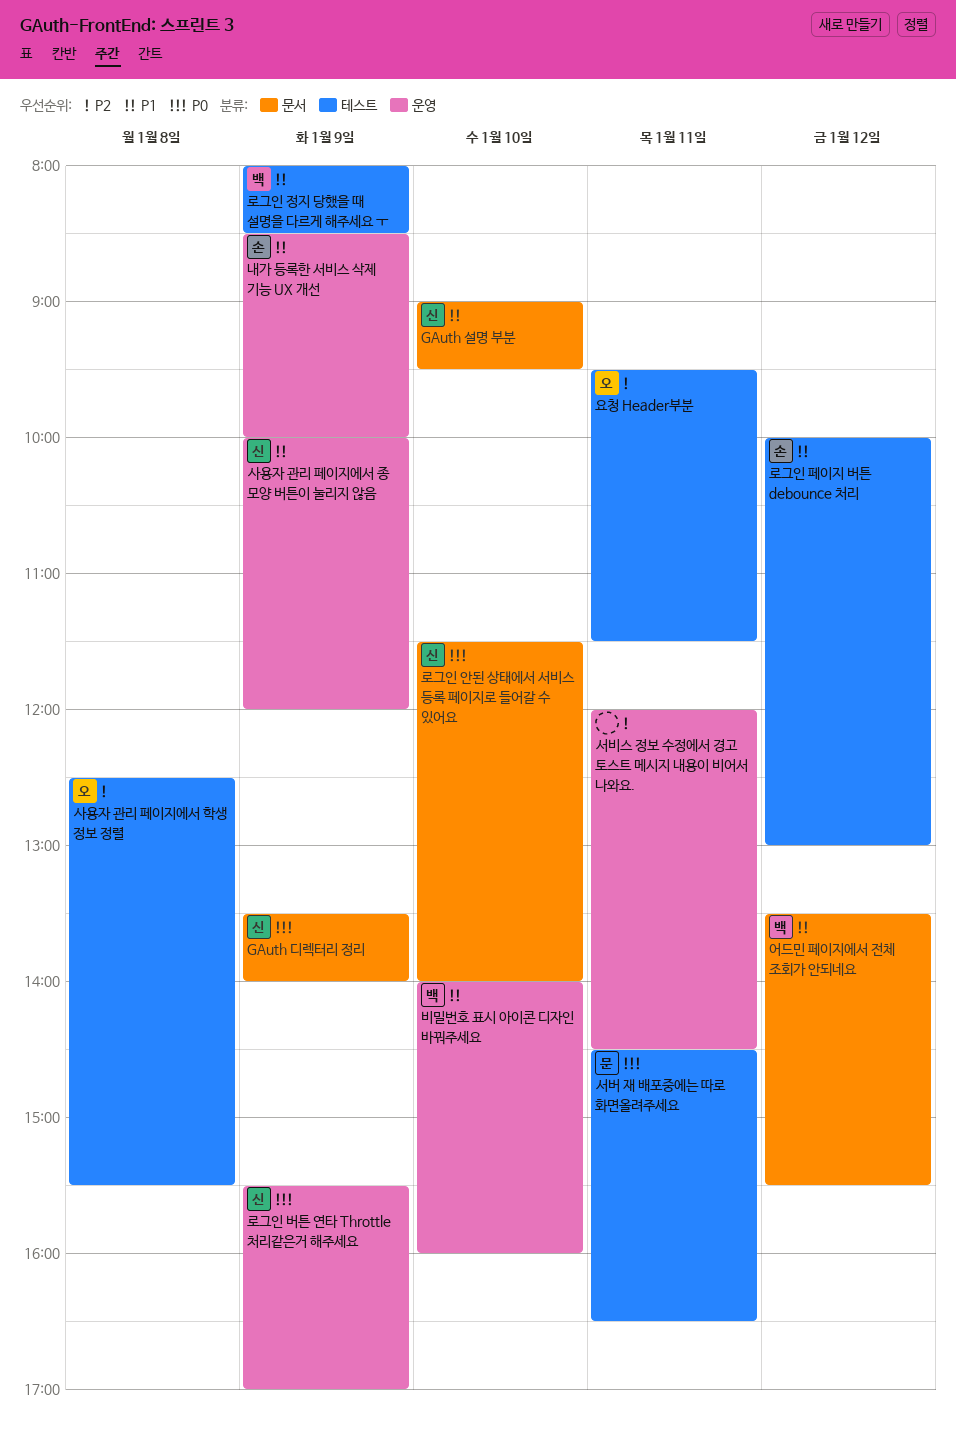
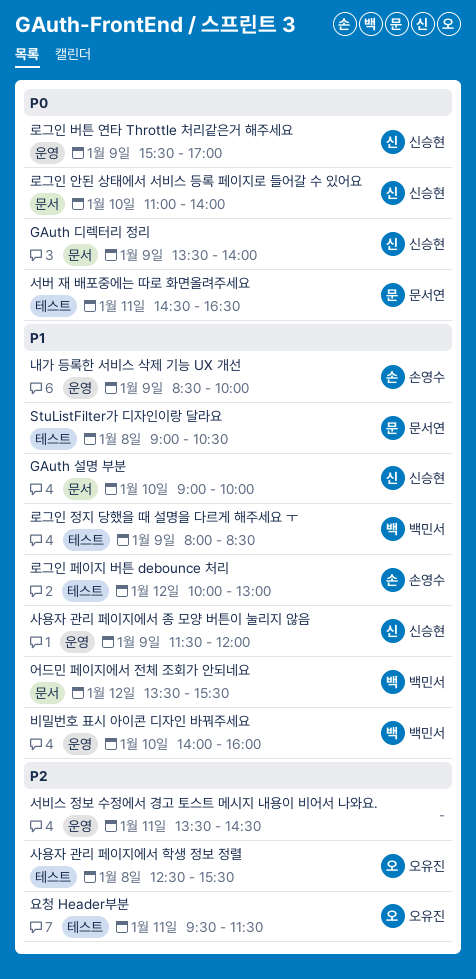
GAuth 설명 부분, ends: 09:30 -> 10:00
StuListFilter가 디자인이랑 달라요: none -> present
로그인 안된 상태에서 서비스 등록 페이지로 들어갈 수 있어요, begins: 11:30 -> 11:00
사용자 관리 페이지에서 종 모양 버튼이 눌리지 않음, begins: 10:00 -> 11:30
서비스 정보 수정에서 경고 토스트 메시지 내용이 비어서 나와요., begins: 12:00 -> 13:30

